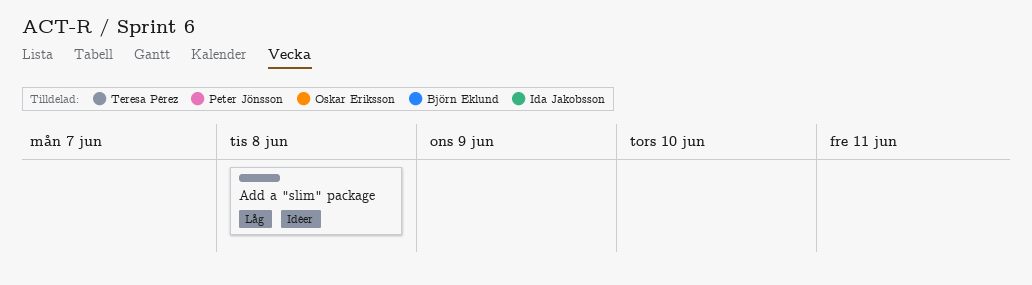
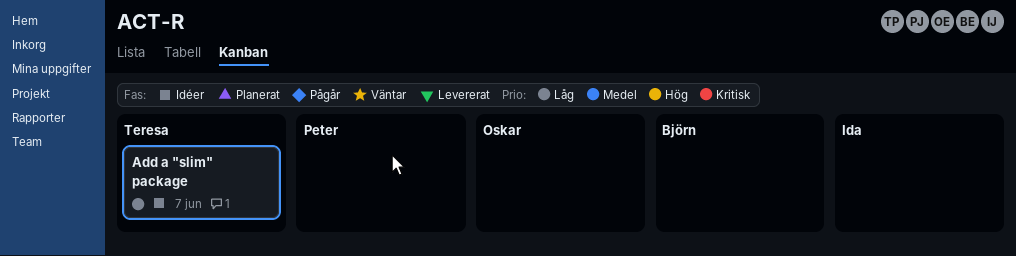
Add a "slim" package, due: Jun 8 -> Jun 7

